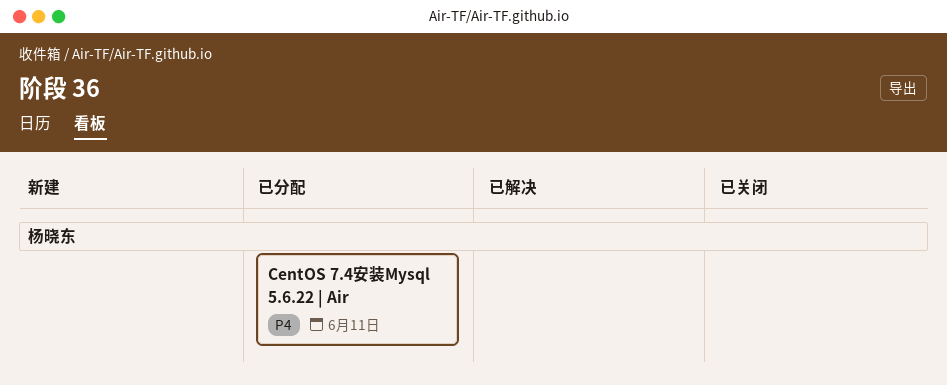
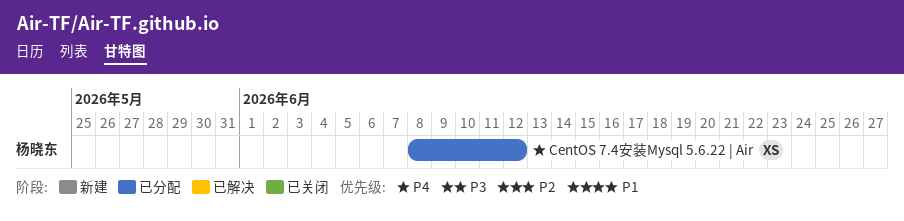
CentOS 7.4安装Mysql 5.6.22 | Air, due: Jun 11 -> Jun 12

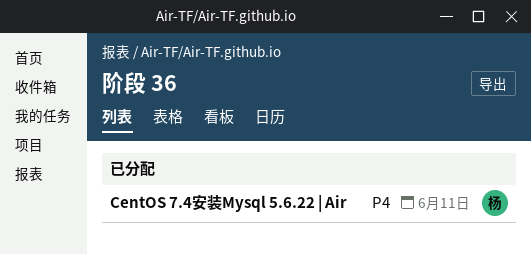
CentOS 7.4安装Mysql 5.6.22 | Air, due: Jun 12 -> Jun 11

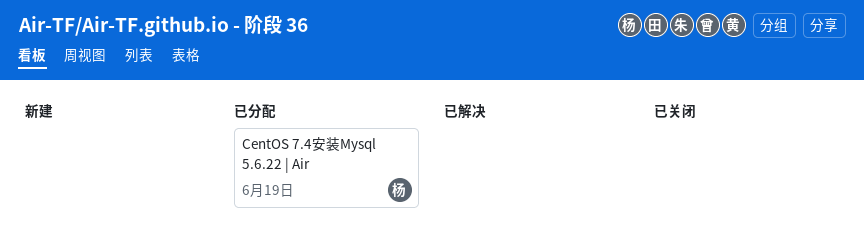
CentOS 7.4安装Mysql 5.6.22 | Air, due: Jun 11 -> Jun 19

